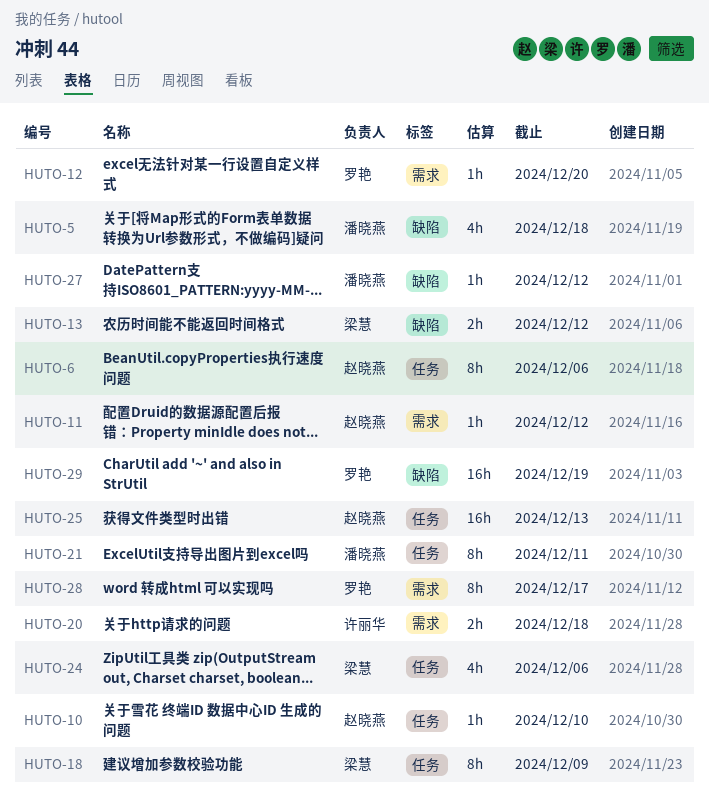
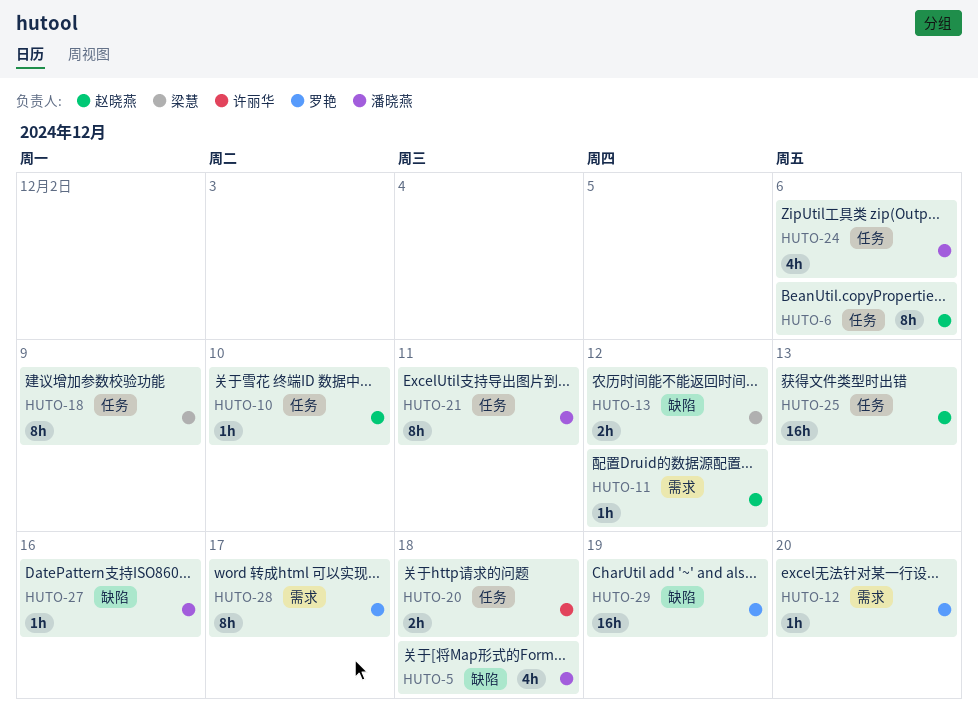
HUTO-20, label: 需求 -> 任务
HUTO-24, owner: 梁慧 -> 潘晓燕
HUTO-27, due: Dec 12 -> Dec 16

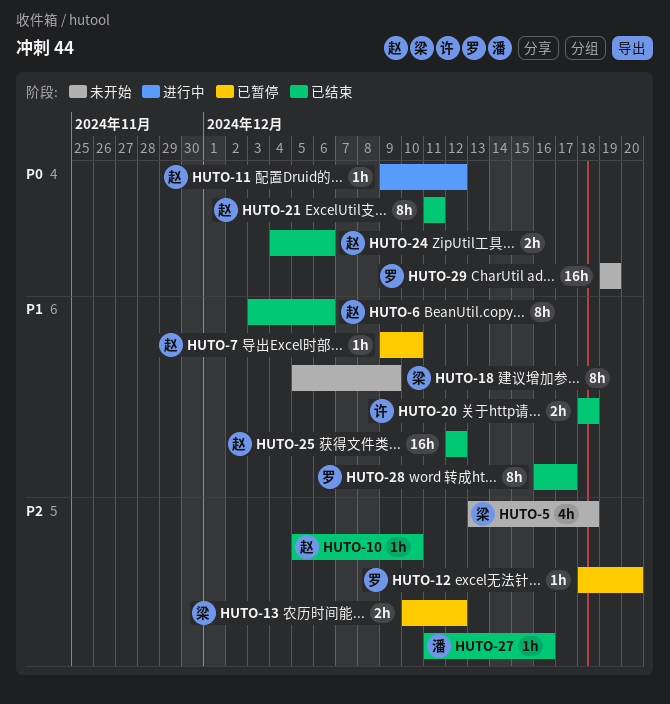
HUTO-5, owner: 潘晓燕 -> 梁慧
HUTO-7: none -> present
HUTO-21, owner: 潘晓燕 -> 赵晓燕
HUTO-24, owner: 潘晓燕 -> 赵晓燕
HUTO-24, estimate: 4h -> 2h
HUTO-25, due: Dec 13 -> Dec 12

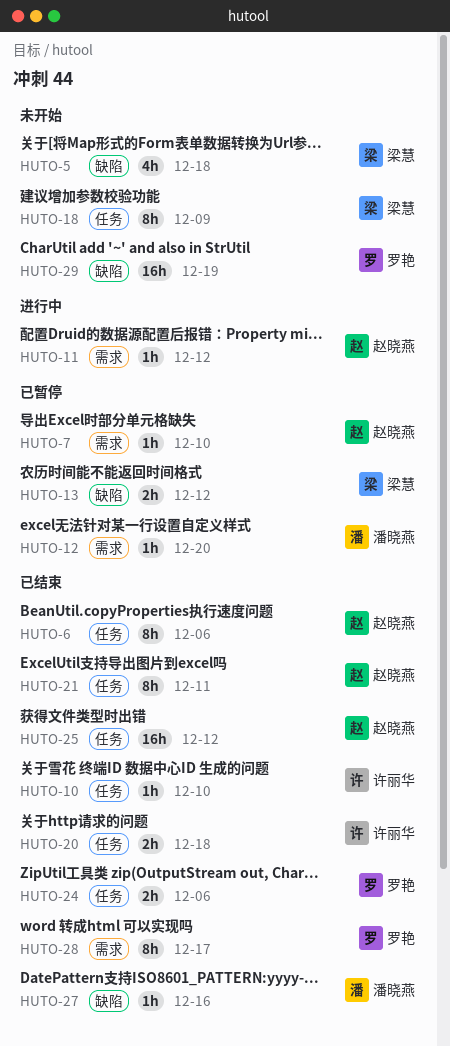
HUTO-10, owner: 赵晓燕 -> 许丽华
HUTO-12, owner: 罗艳 -> 潘晓燕
HUTO-24, owner: 赵晓燕 -> 罗艳

